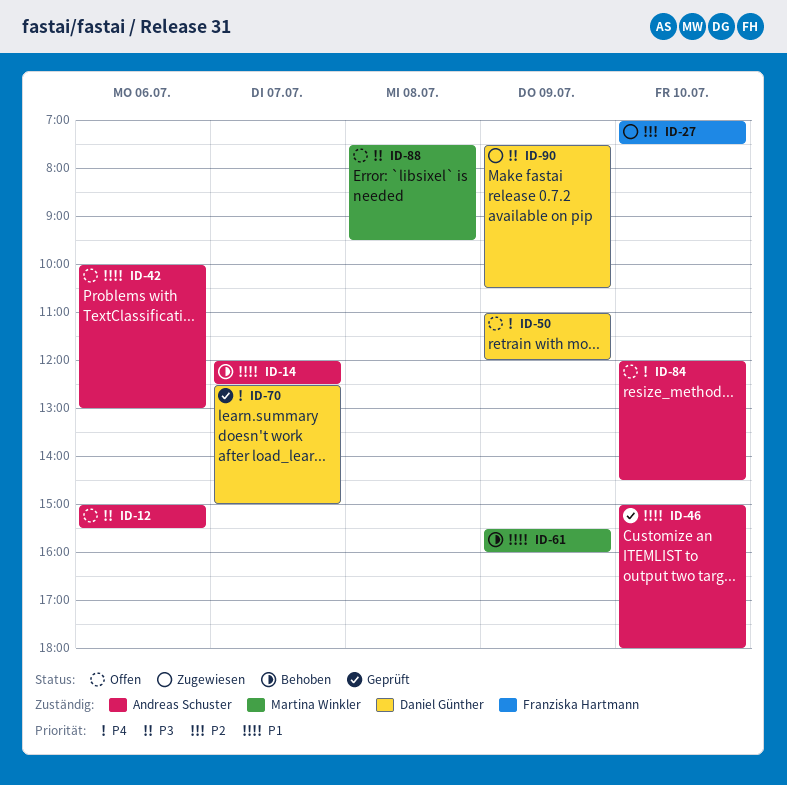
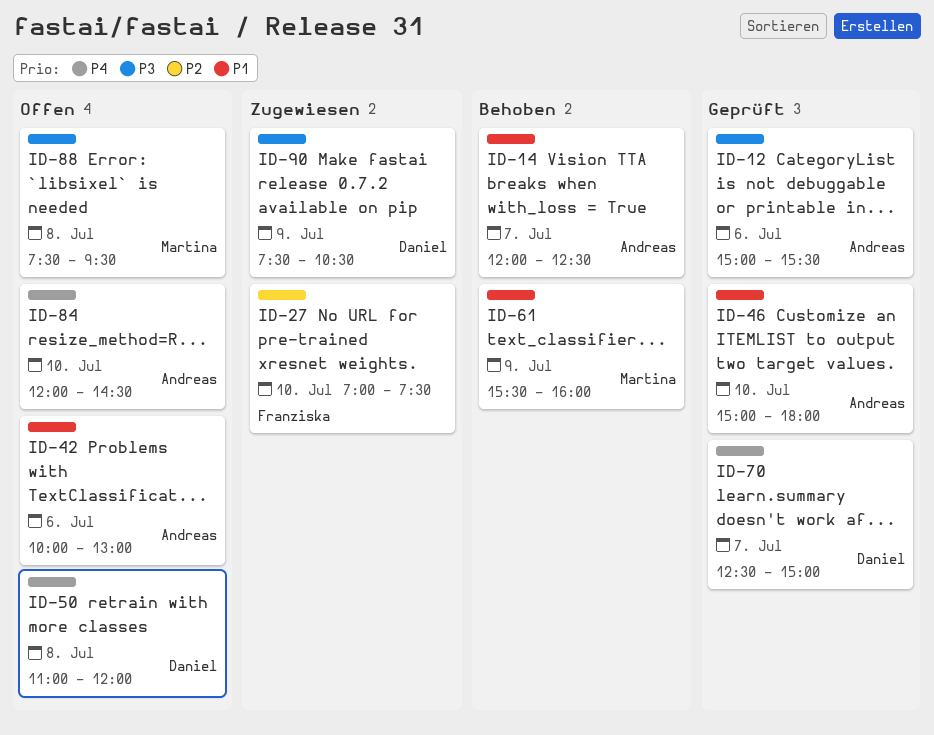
ID-12, status: Offen -> Geprüft
ID-50, day: Jul 9 -> Jul 8

